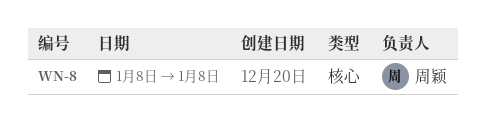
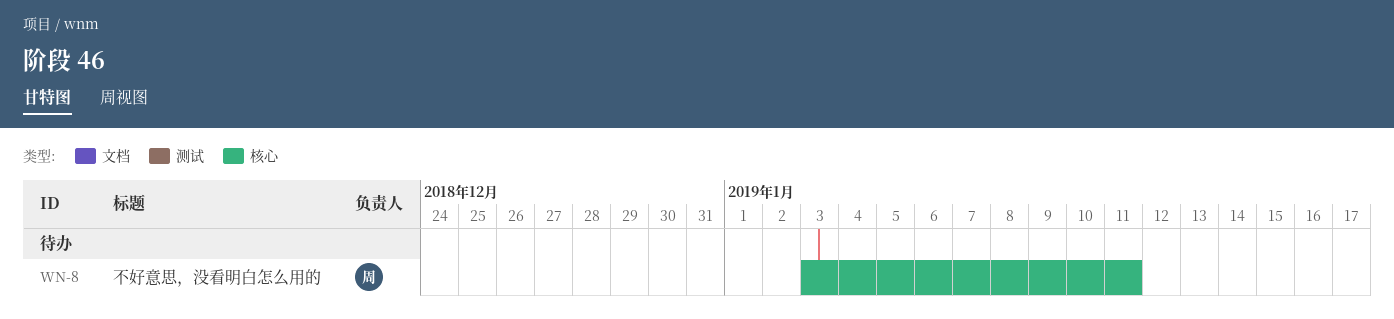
WN-8, start: Jan 8 -> Jan 3
WN-8, due: Jan 8 -> Jan 11

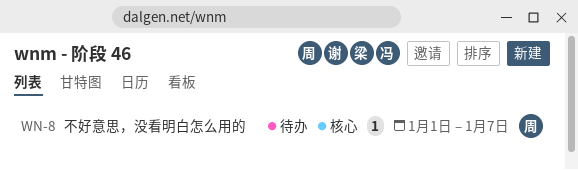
WN-8, start: Jan 3 -> Jan 1
WN-8, due: Jan 11 -> Jan 7

